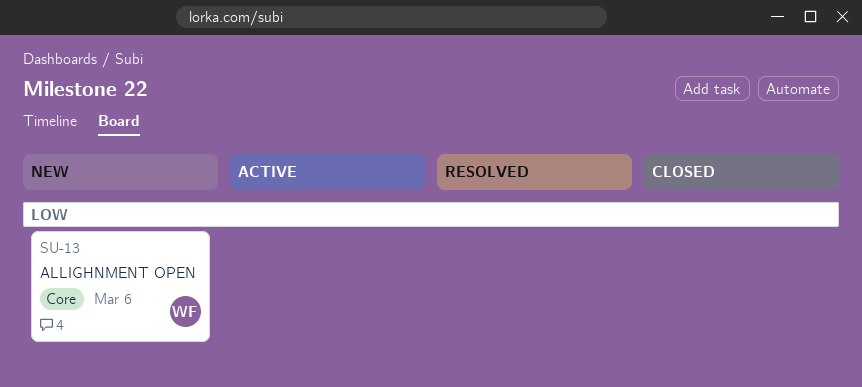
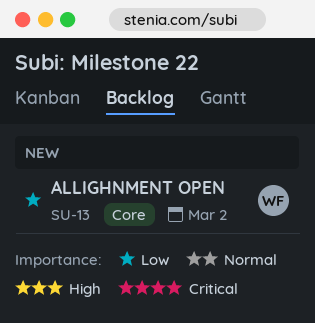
SU-13, due: Mar 6 -> Mar 2

